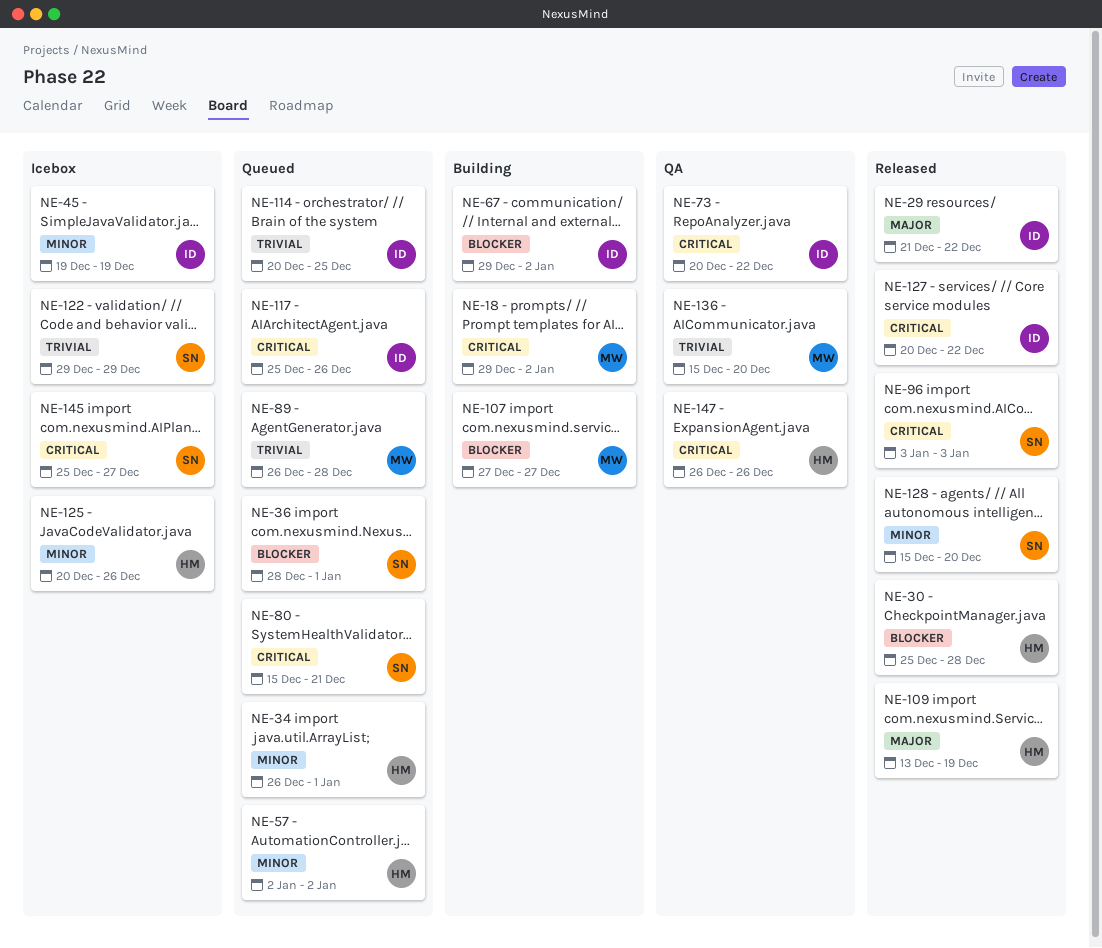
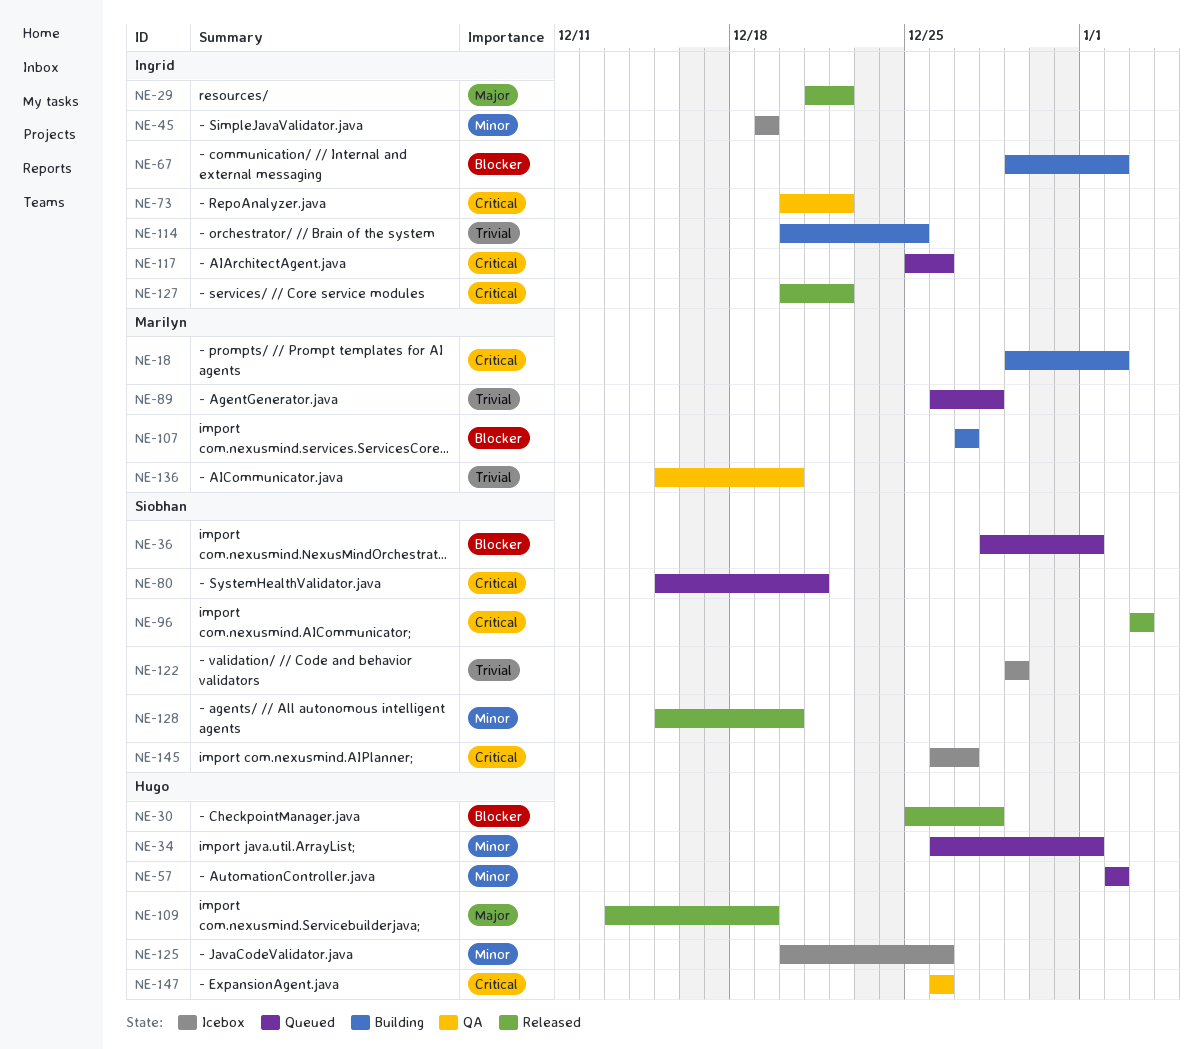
NE-114, status: Queued -> Building
NE-145, start: Dec 25 -> Dec 26

